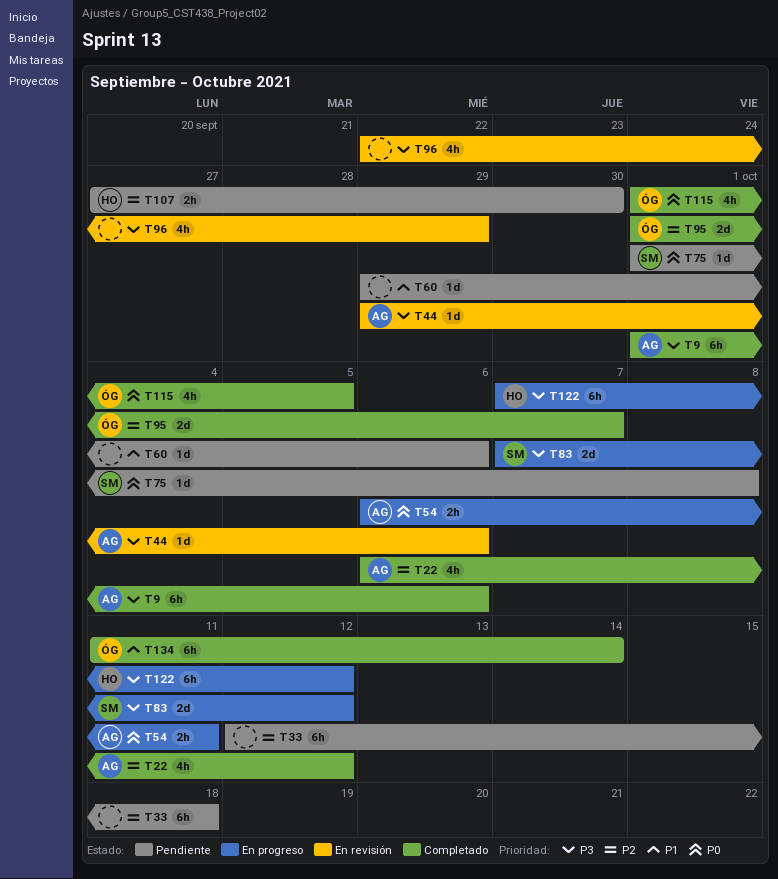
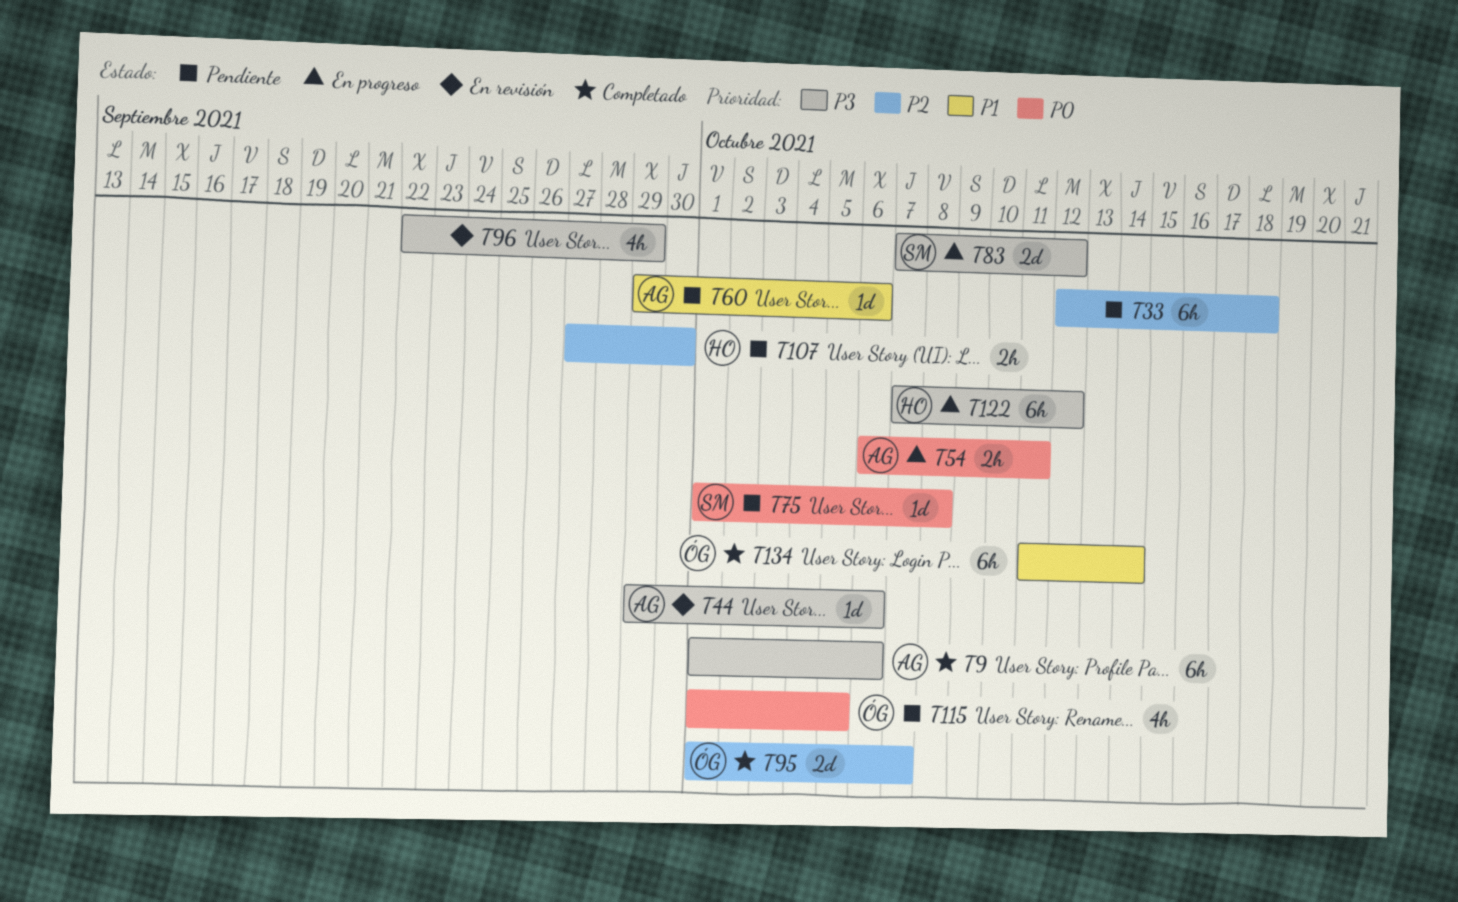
T22: present -> none
T60, owner: none -> AG
T115, status: Completado -> Pendiente

